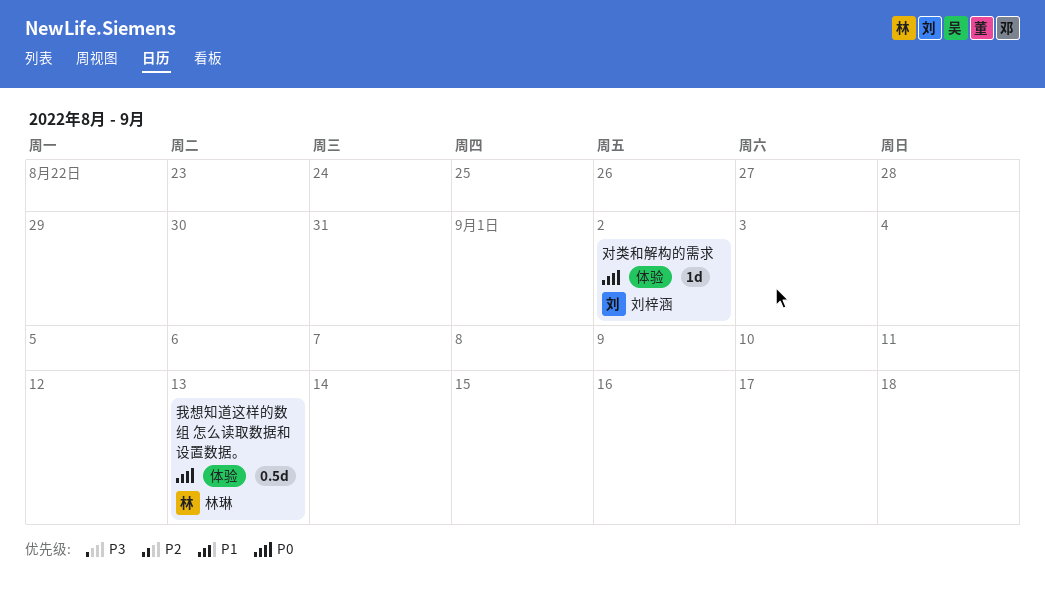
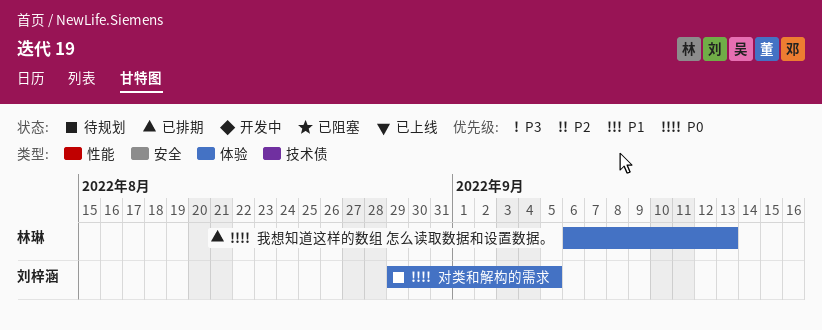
对类和解构的需求, due: Sep 2 -> Sep 5

